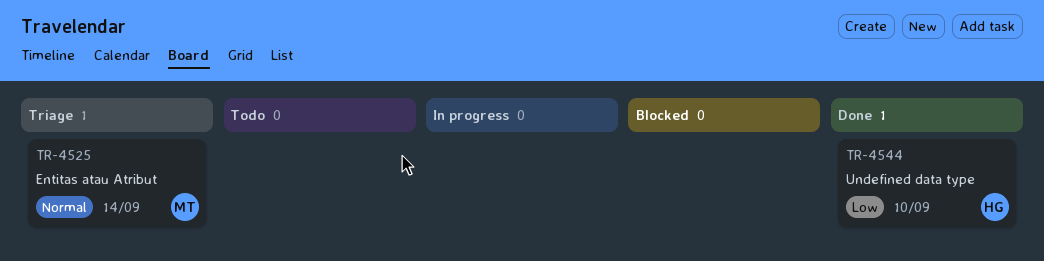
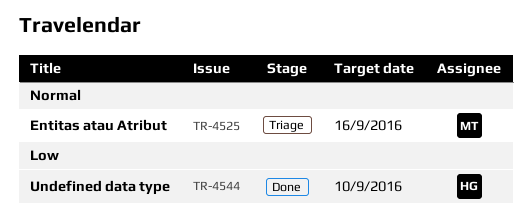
TR-4525, due: Sep 14 -> Sep 16

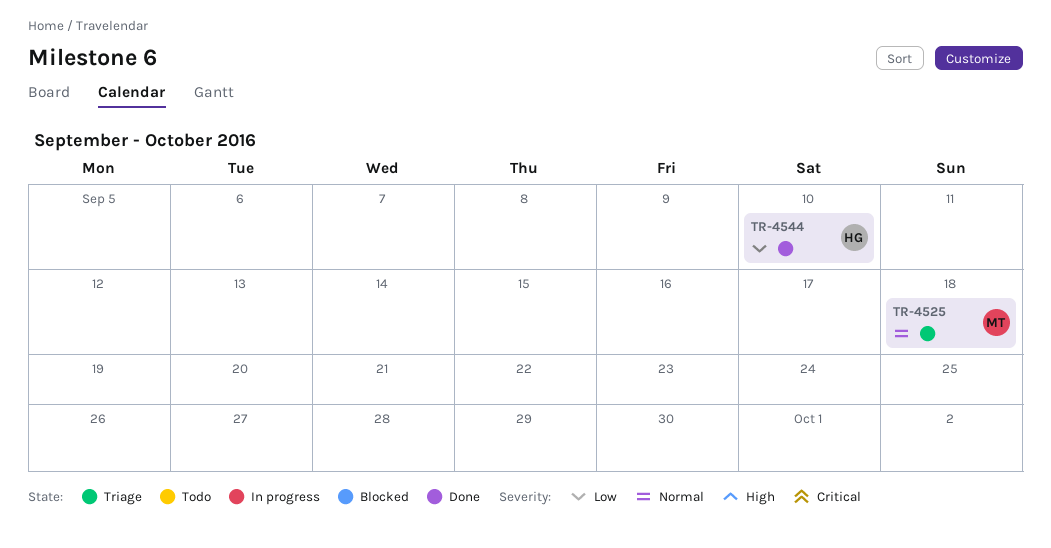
TR-4525, due: Sep 16 -> Sep 18

